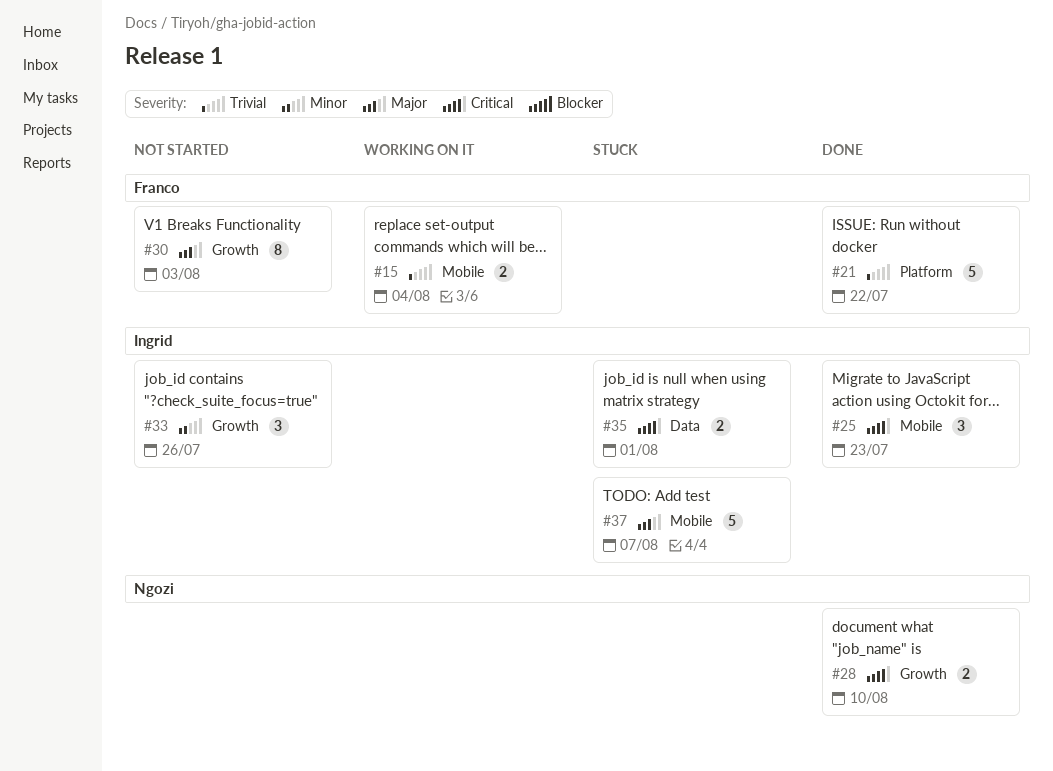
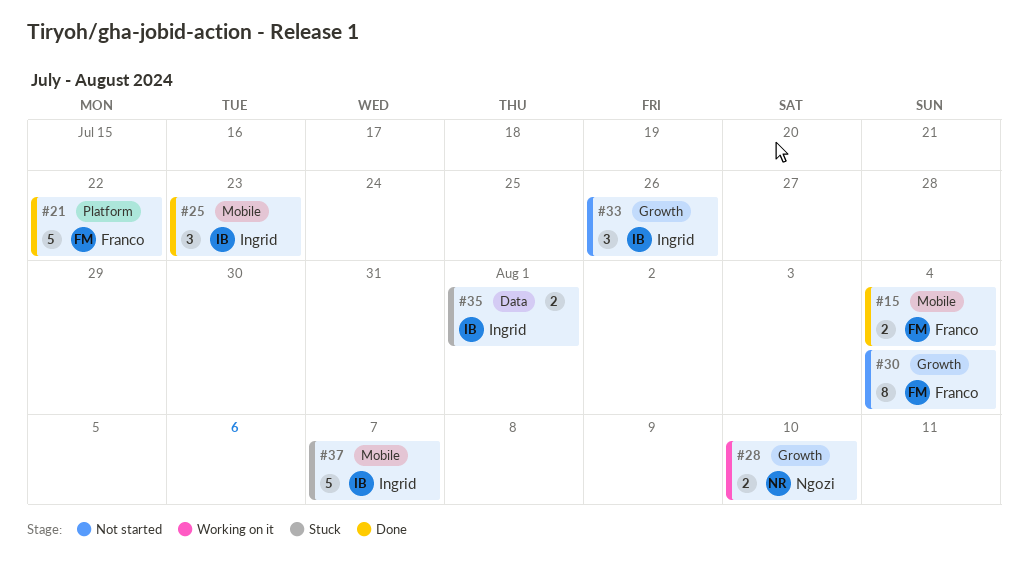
#15, status: Working on it -> Done
#28, status: Done -> Working on it
#30, due: Aug 3 -> Aug 4

